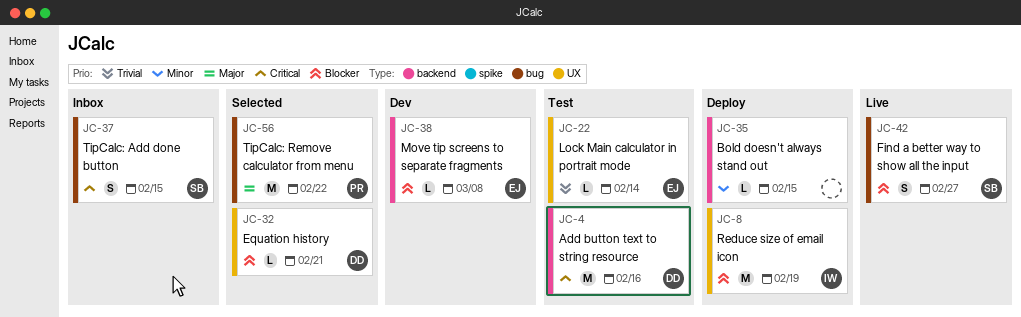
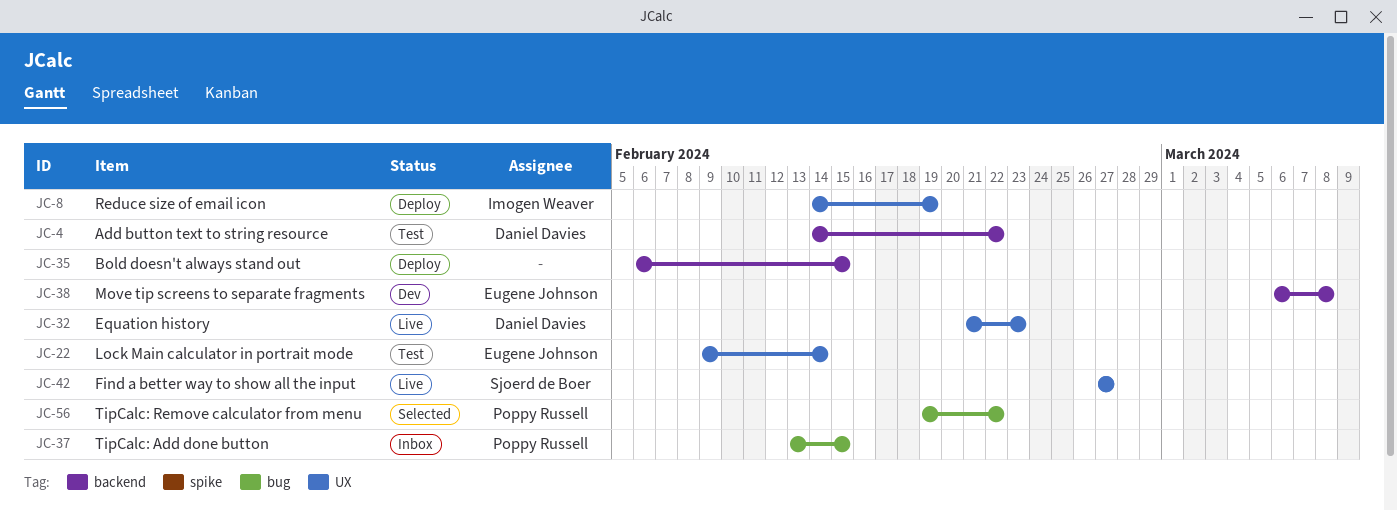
JC-4, due: Feb 16 -> Feb 22
JC-32, status: Selected -> Live
JC-32, due: Feb 21 -> Feb 23
JC-37, owner: Sjoerd de Boer -> Poppy Russell
JC-42, label: bug -> UX

